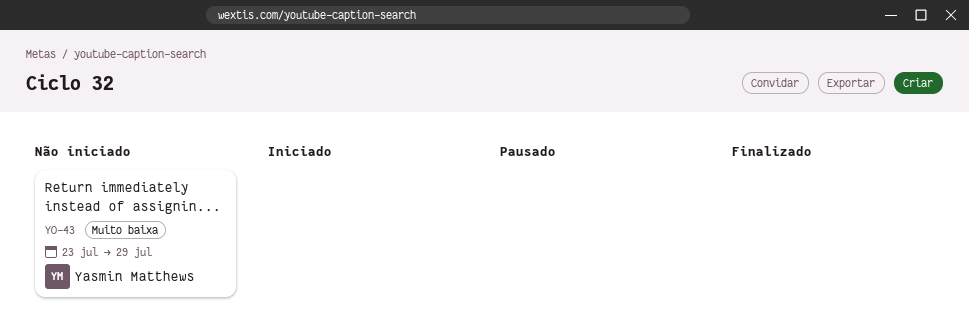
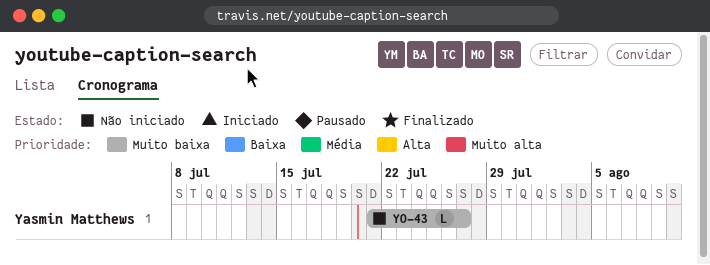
YO-43, start: Jul 23 -> Jul 21
YO-43, due: Jul 29 -> Jul 27

